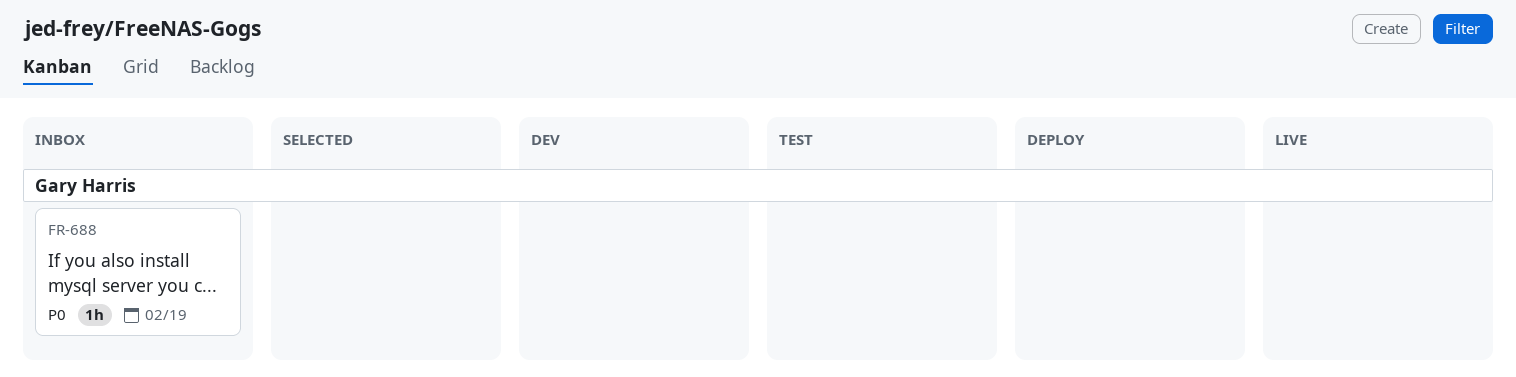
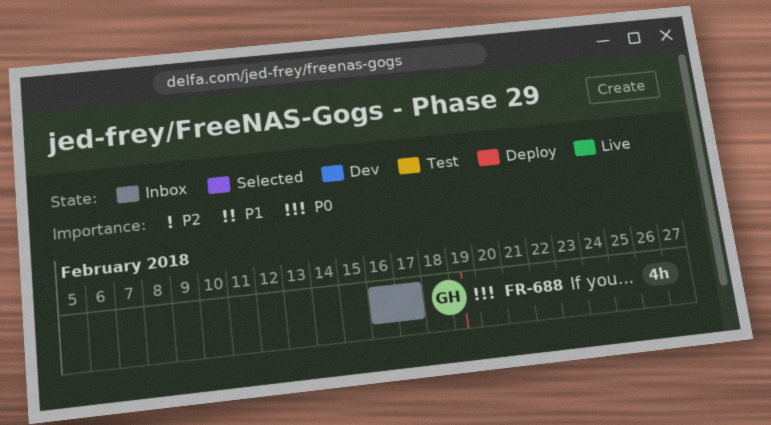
FR-688, estimate: 1h -> 4h
FR-688, due: Feb 19 -> Feb 17

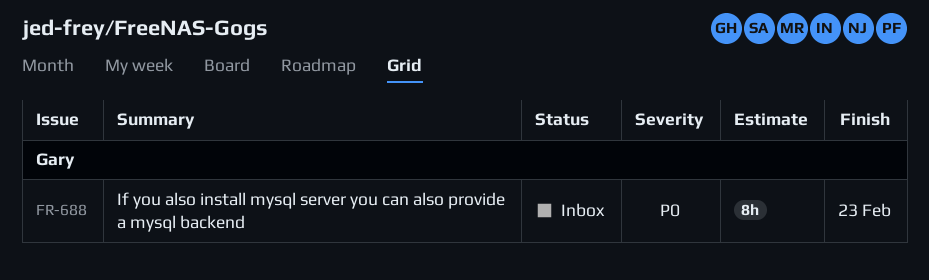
FR-688, estimate: 4h -> 8h
FR-688, due: Feb 17 -> Feb 23

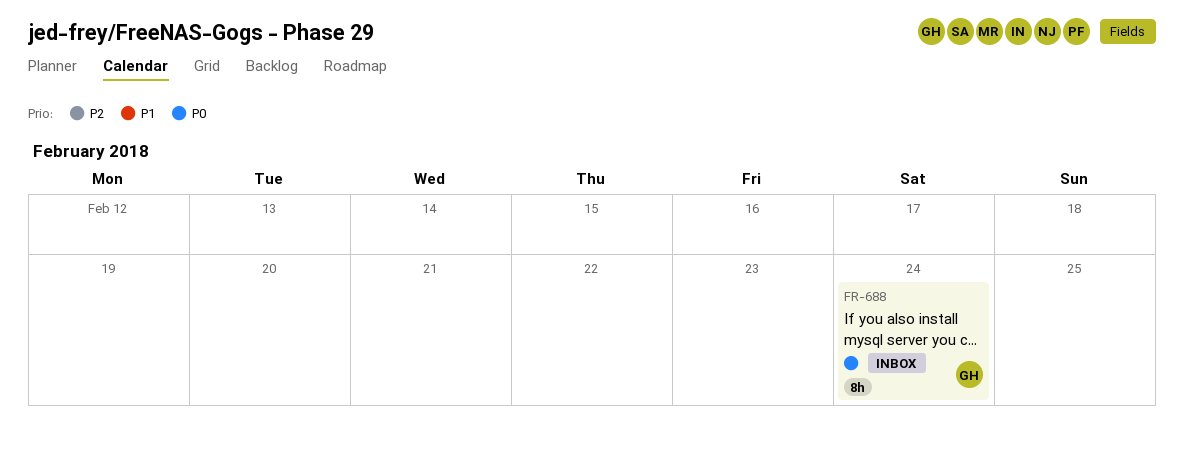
FR-688, due: Feb 23 -> Feb 24

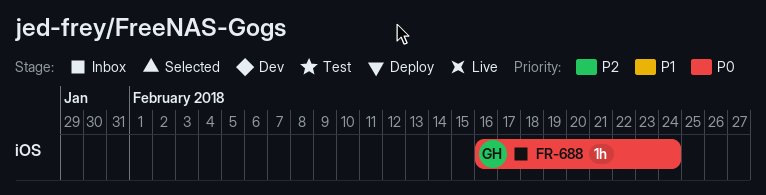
FR-688, estimate: 8h -> 1h

